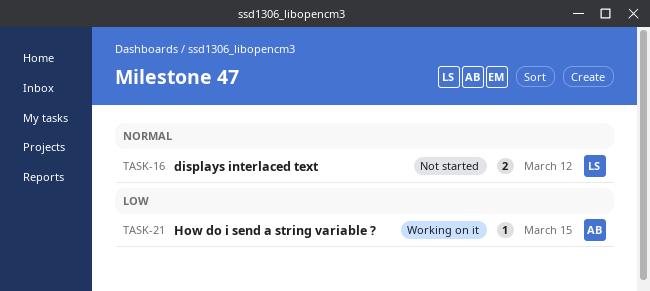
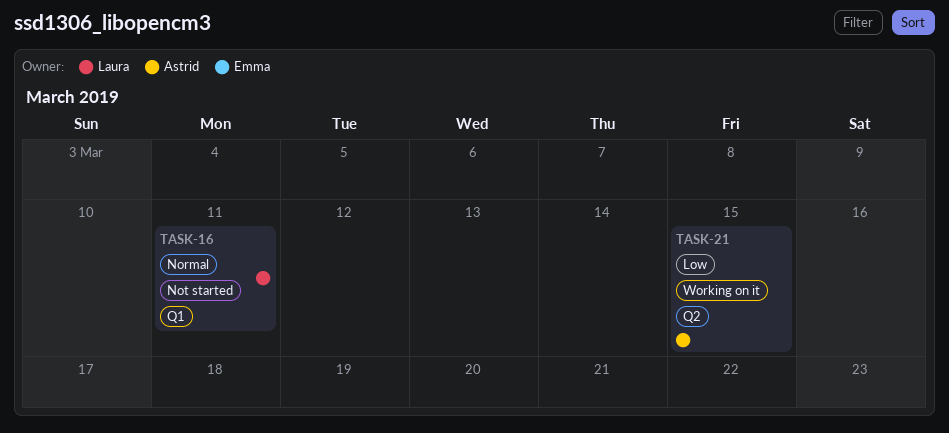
TASK-16, due: Mar 12 -> Mar 11

